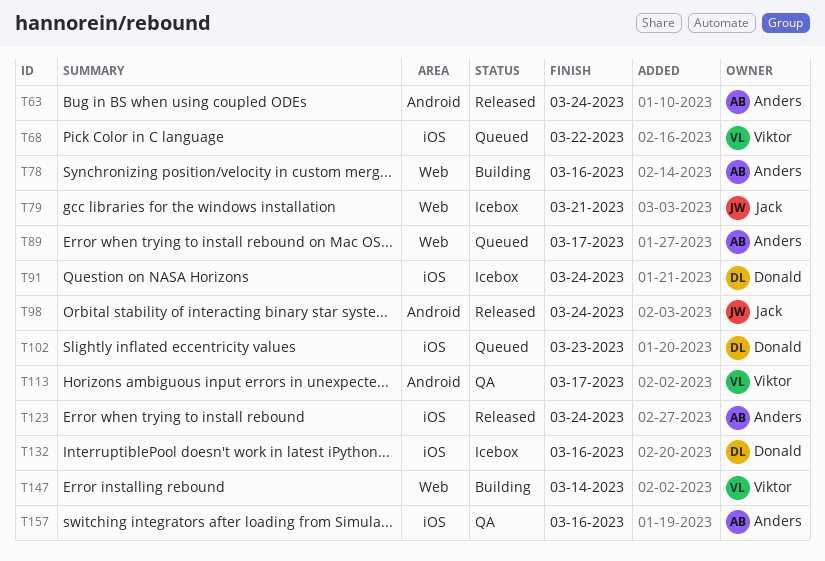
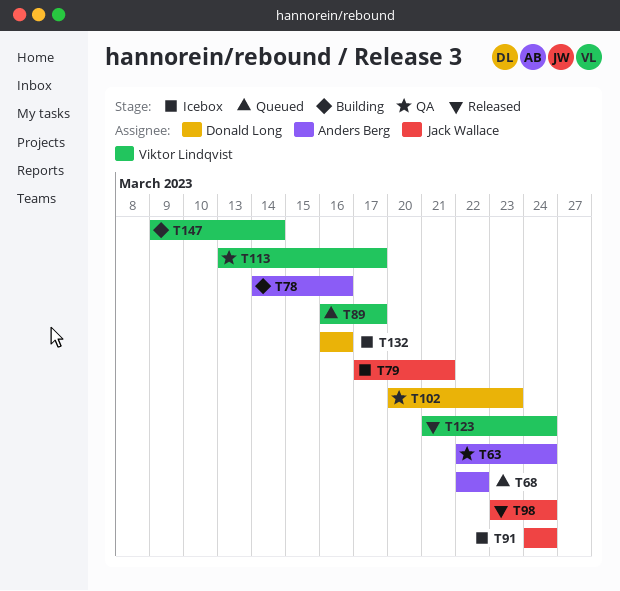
T63, status: Released -> QA
T68, owner: Viktor Lindqvist -> Anders Berg
T89, owner: Anders Berg -> Viktor Lindqvist
T91, owner: Donald Long -> Jack Wallace
T102, status: Queued -> QA
T123, owner: Anders Berg -> Viktor Lindqvist
T157: present -> none

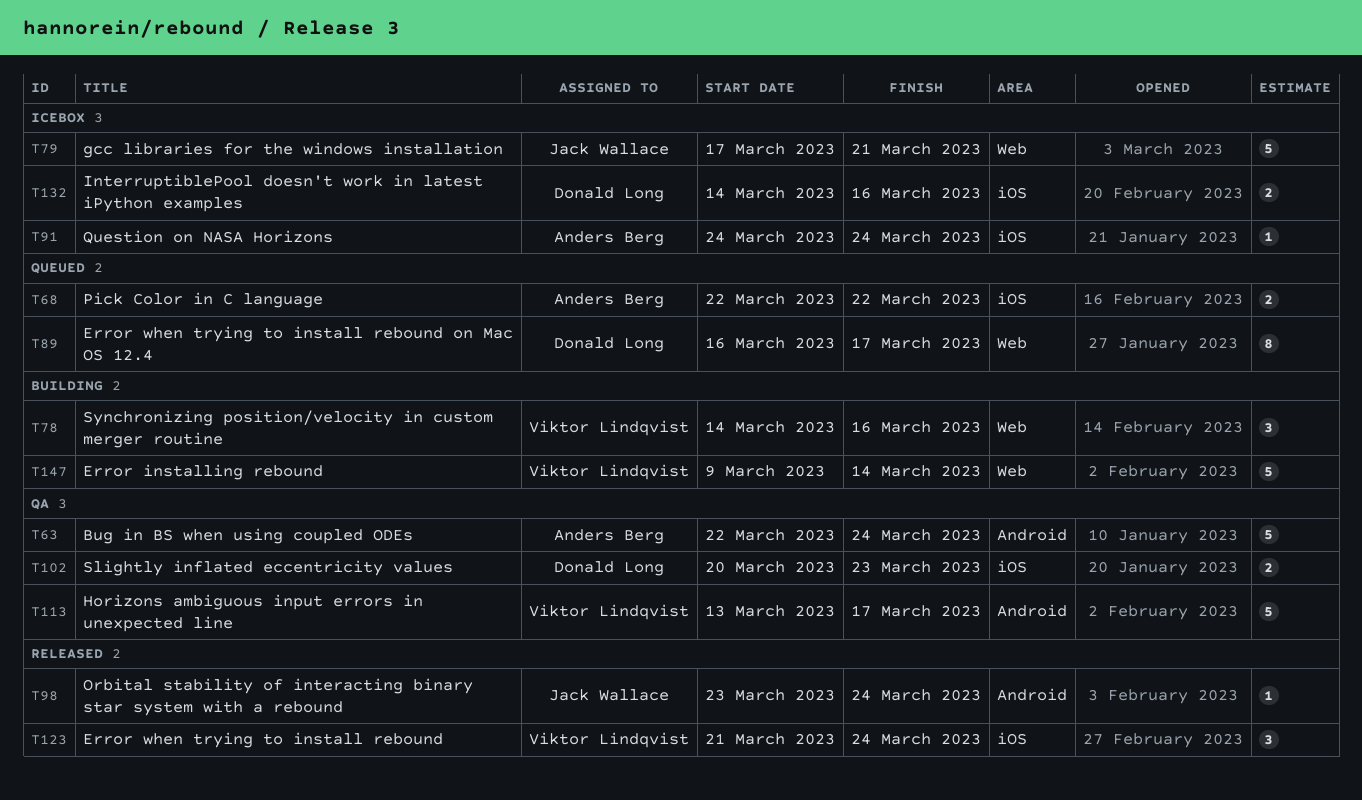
T78, owner: Anders Berg -> Viktor Lindqvist
T89, owner: Viktor Lindqvist -> Donald Long
T91, owner: Jack Wallace -> Anders Berg
T132, start: Mar 16 -> Mar 14

